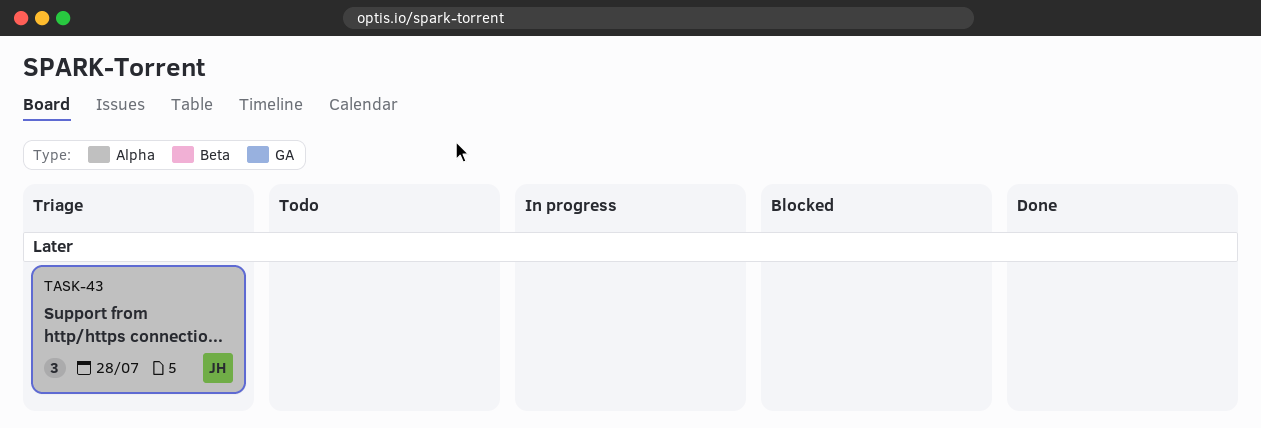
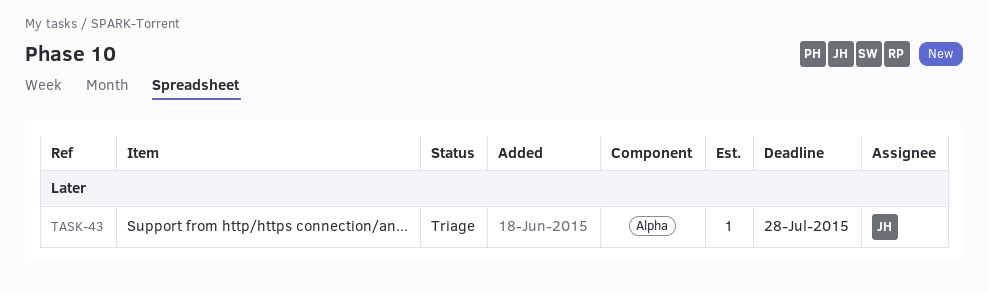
TASK-43, estimate: 3 -> 1

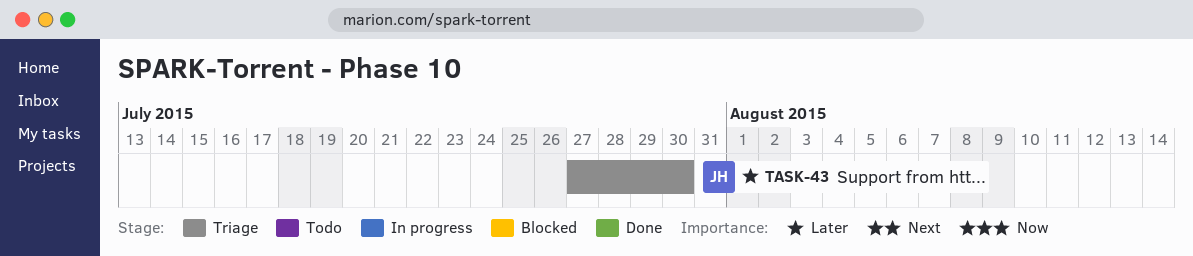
TASK-43, due: Jul 28 -> Jul 30

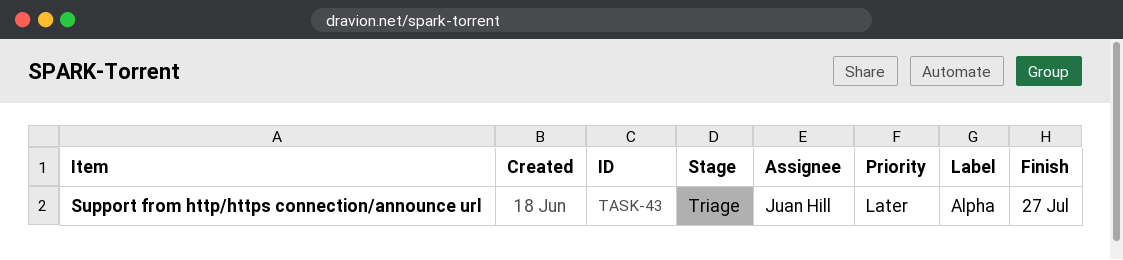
TASK-43, due: Jul 30 -> Jul 27

